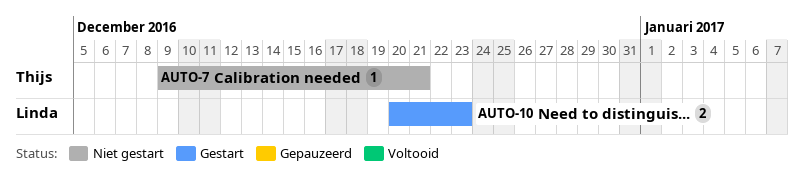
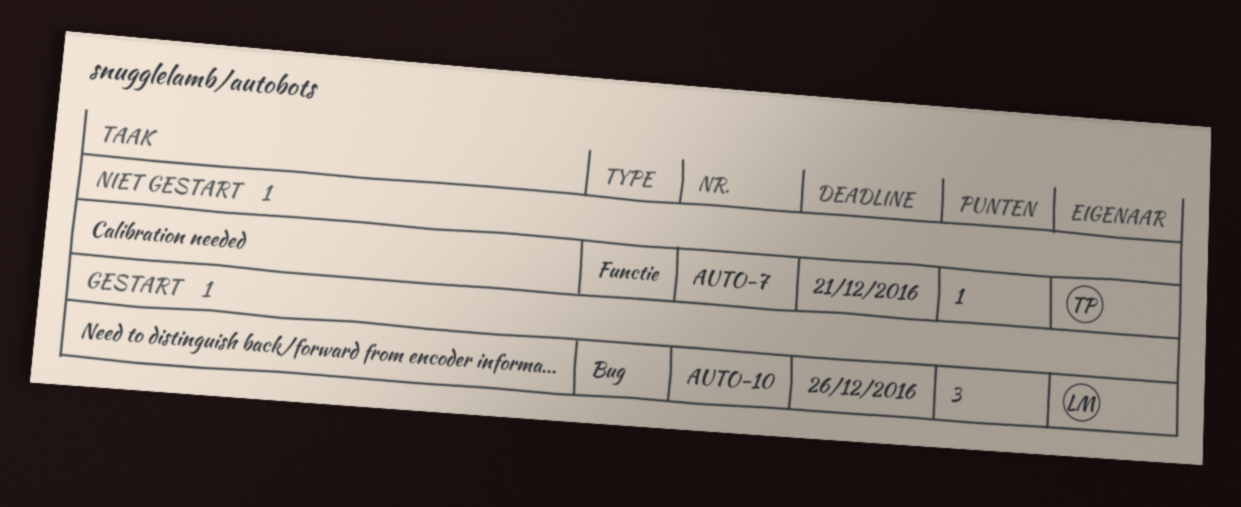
AUTO-10, estimate: 2 -> 3
AUTO-10, due: Dec 23 -> Dec 26

